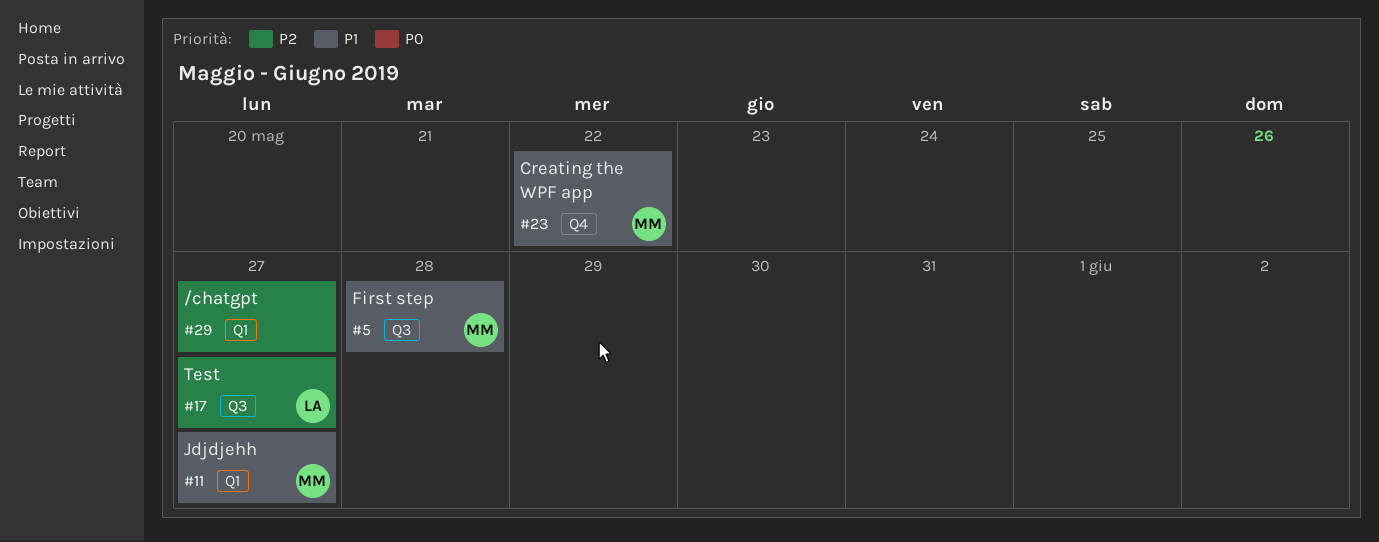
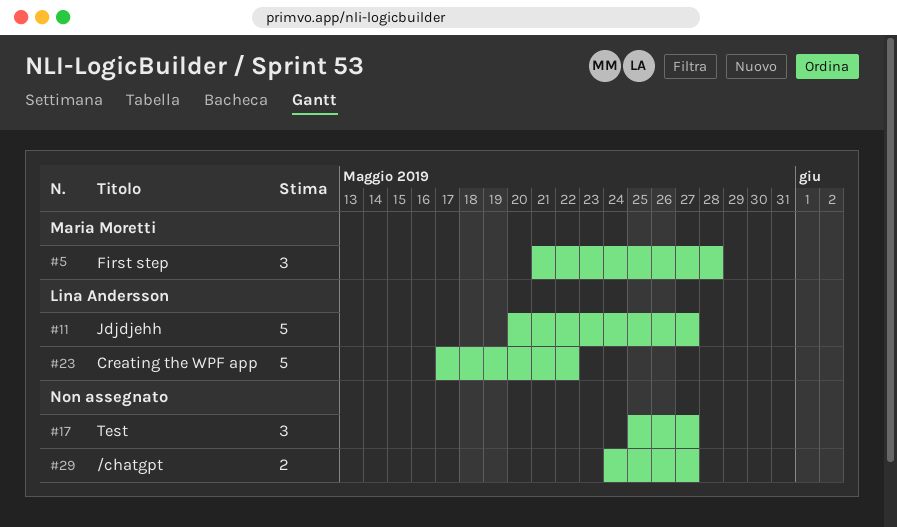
#11, owner: Maria Moretti -> Lina Andersson
#17, owner: Lina Andersson -> none
#23, owner: Maria Moretti -> Lina Andersson

